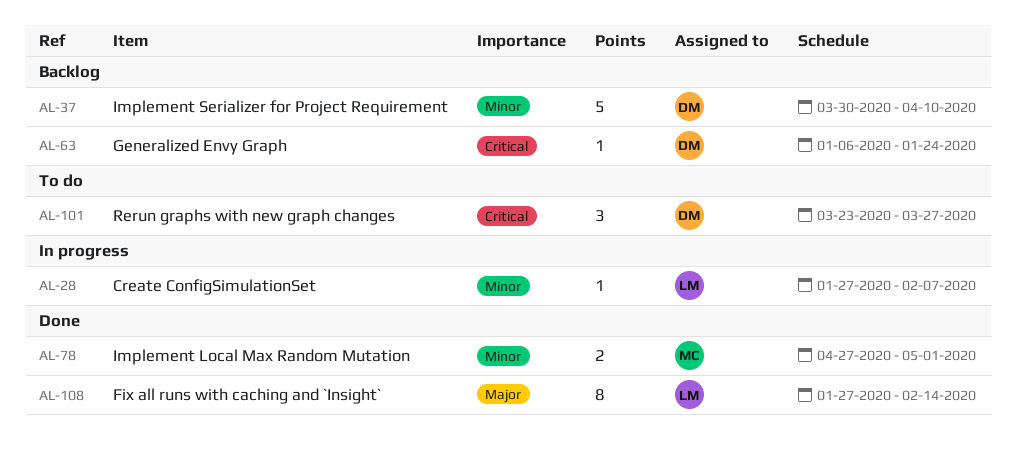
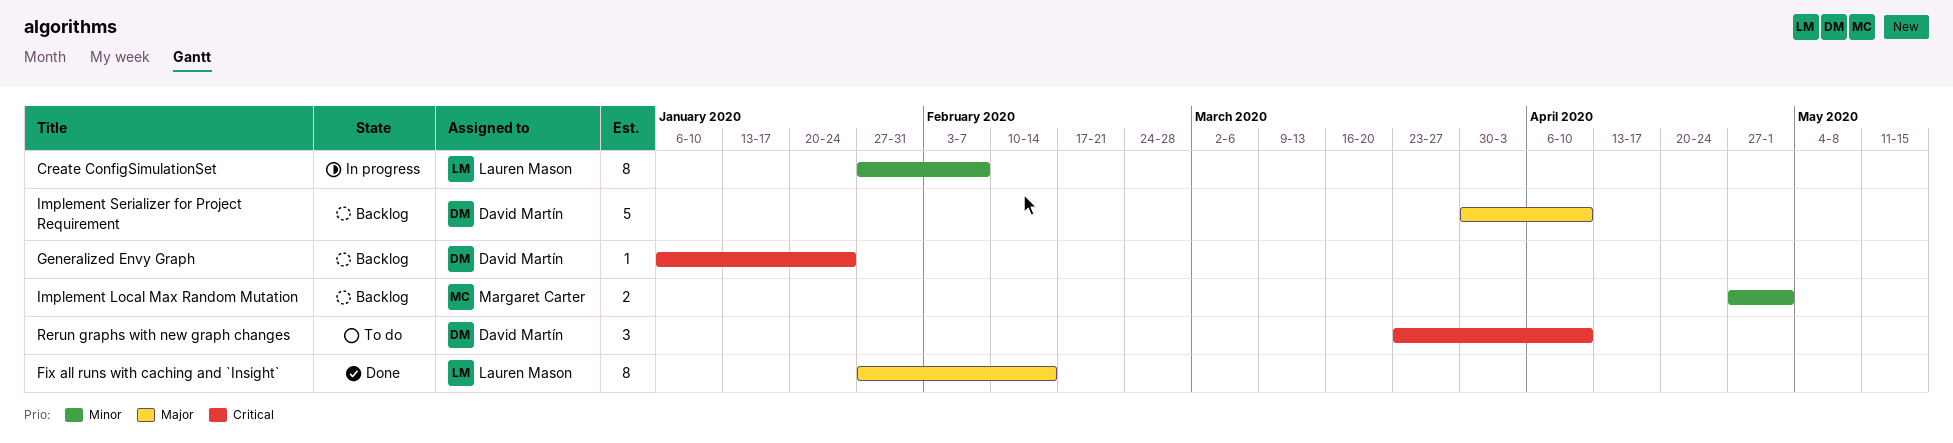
Create ConfigSimulationSet, estimate: 1 -> 8
Implement Local Max Random Mutation, status: Done -> Backlog
Implement Serializer for Project Requirement, priority: Minor -> Major
Rerun graphs with new graph changes, due: Mar 27 -> Apr 10

